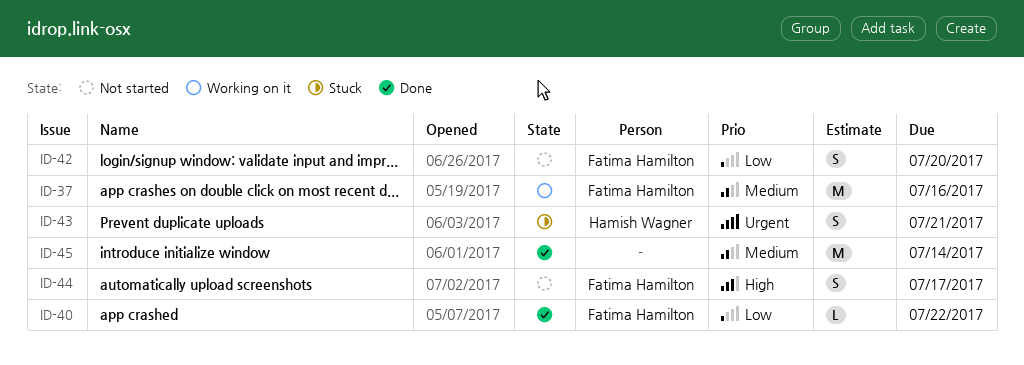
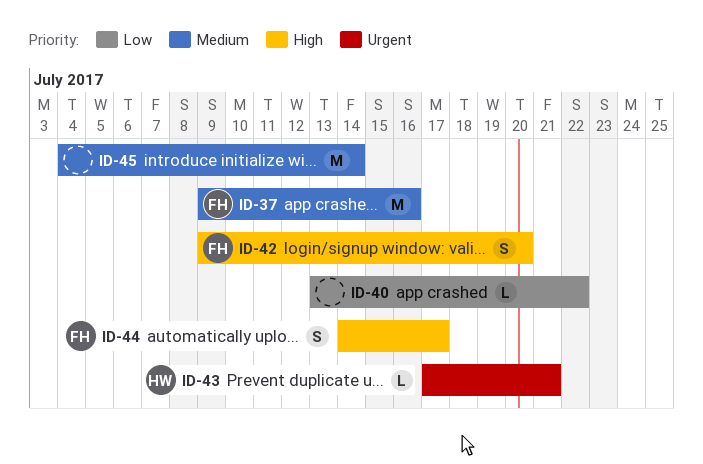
ID-40, owner: Fatima Hamilton -> none
ID-42, priority: Low -> High
ID-43, estimate: S -> L

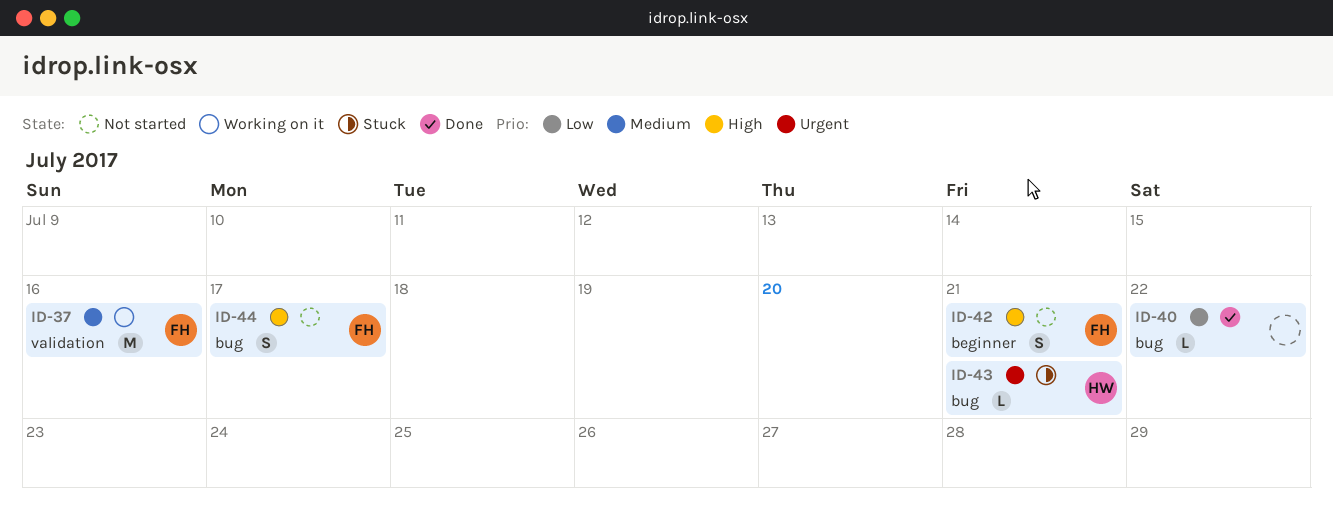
ID-42, due: Jul 20 -> Jul 21
ID-45: present -> none

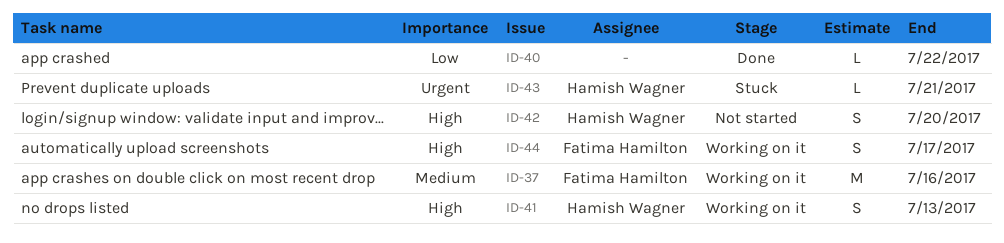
ID-41: none -> present
ID-42, owner: Fatima Hamilton -> Hamish Wagner
ID-42, due: Jul 21 -> Jul 20
ID-44, status: Not started -> Working on it

